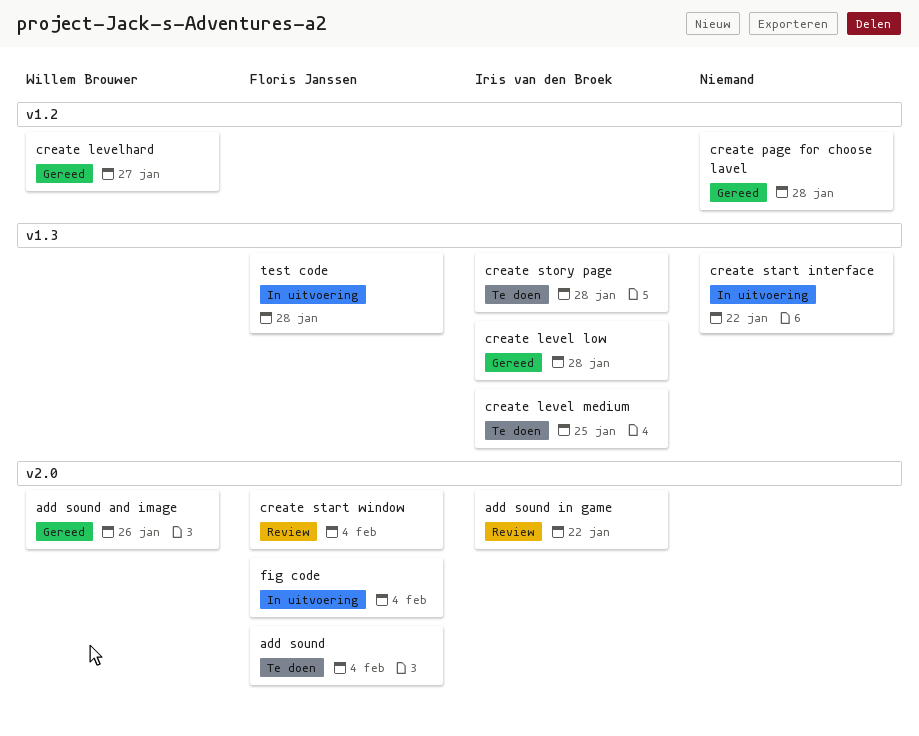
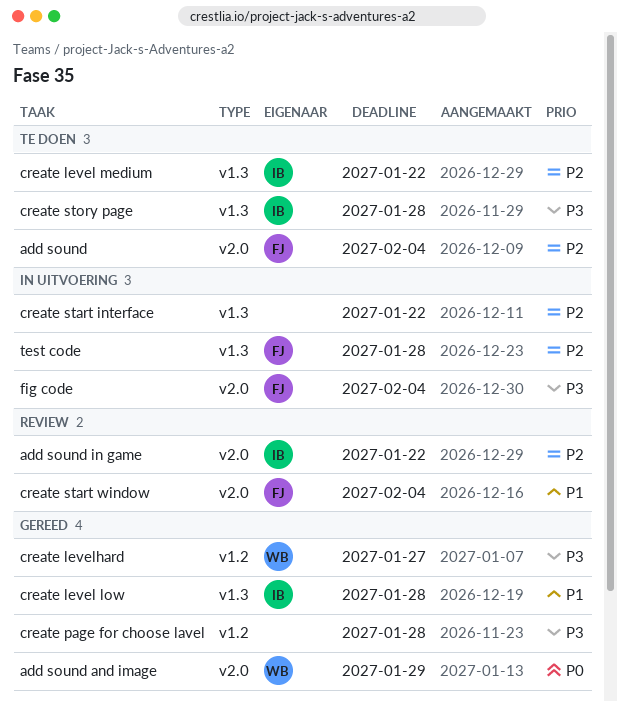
add sound and image, due: Jan 26 -> Jan 29
create level medium, due: Jan 25 -> Jan 22

